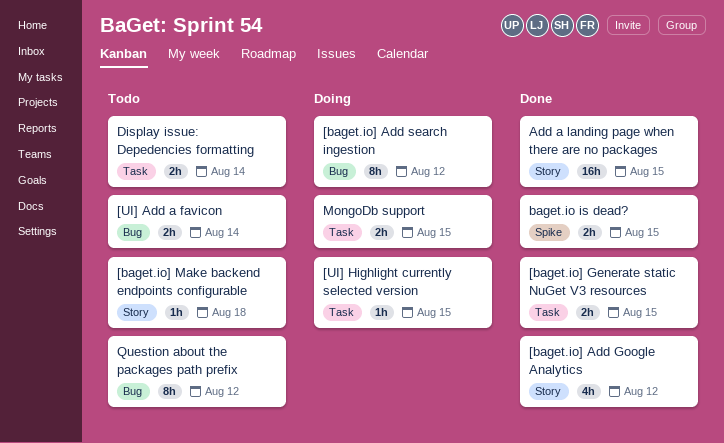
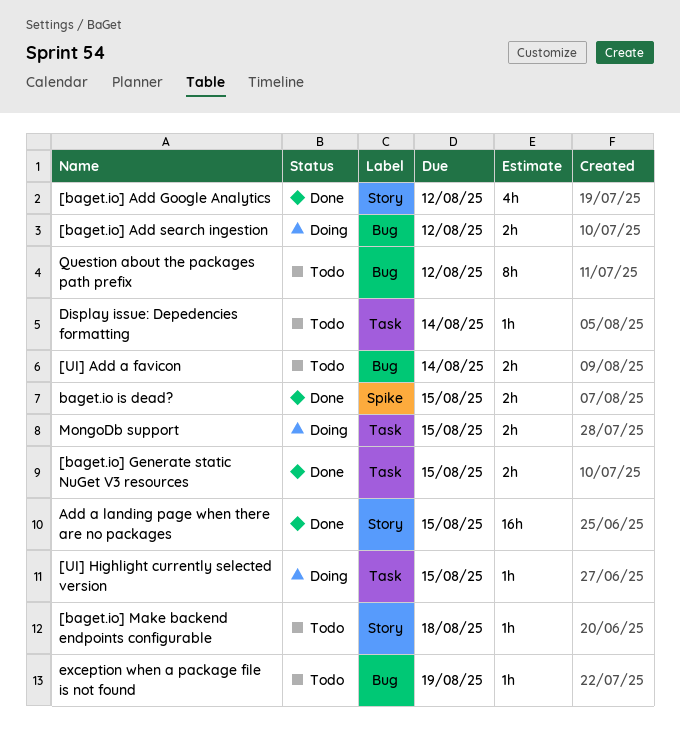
[baget.io] Add search ingestion, estimate: 8h -> 2h
Display issue: Depedencies formatting, estimate: 2h -> 1h
exception when a package file is not found: none -> present

